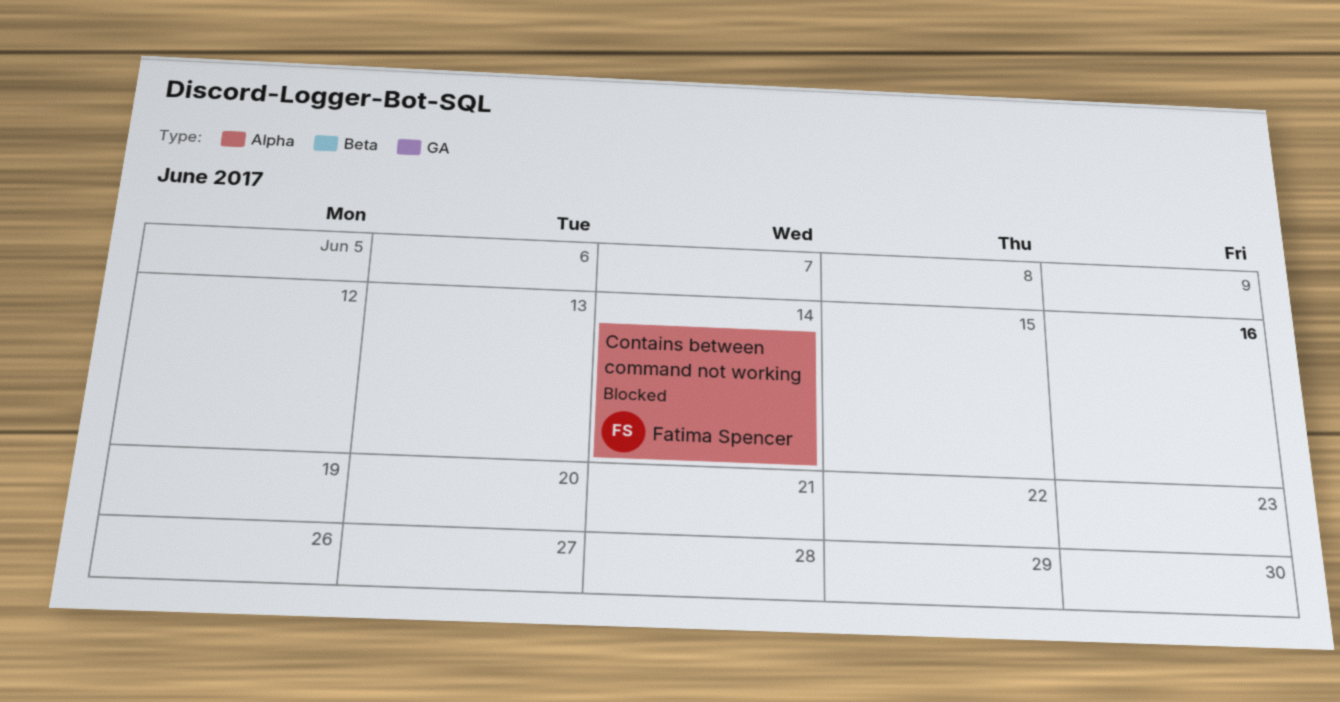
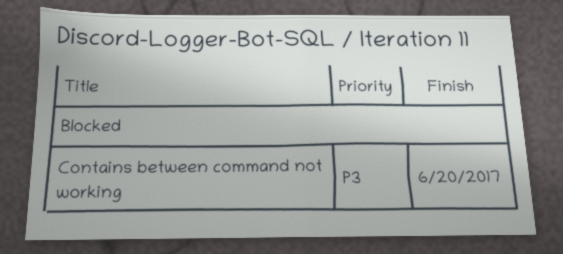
Contains between command not working, due: Jun 14 -> Jun 20

